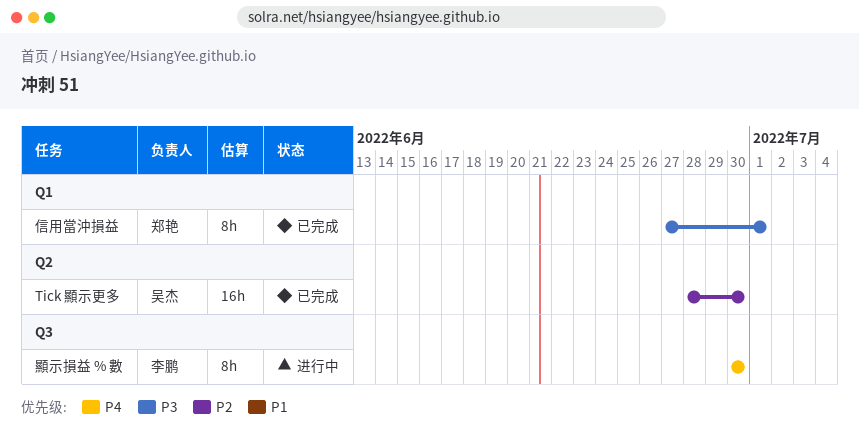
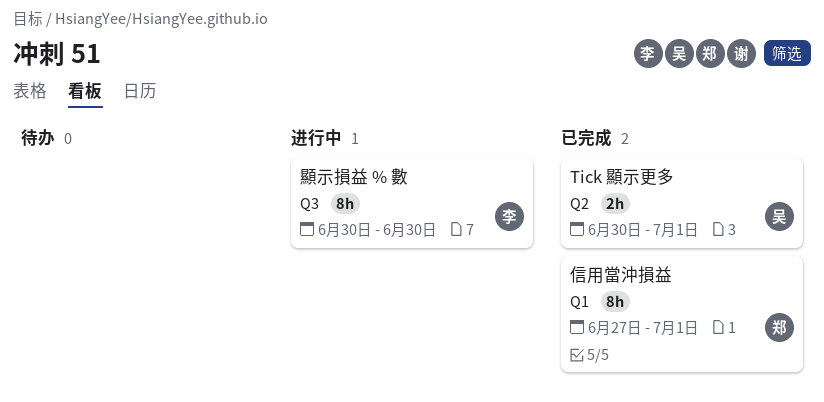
Tick 顯示更多, estimate: 16h -> 2h
Tick 顯示更多, start: Jun 28 -> Jun 30
Tick 顯示更多, due: Jun 30 -> Jul 1

